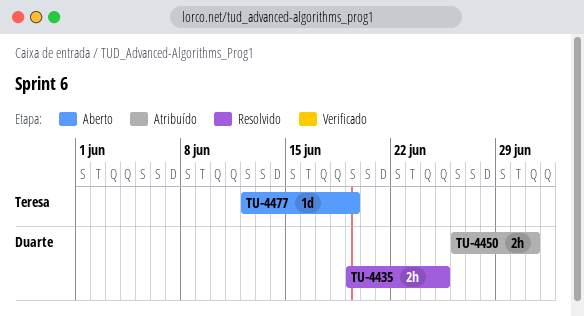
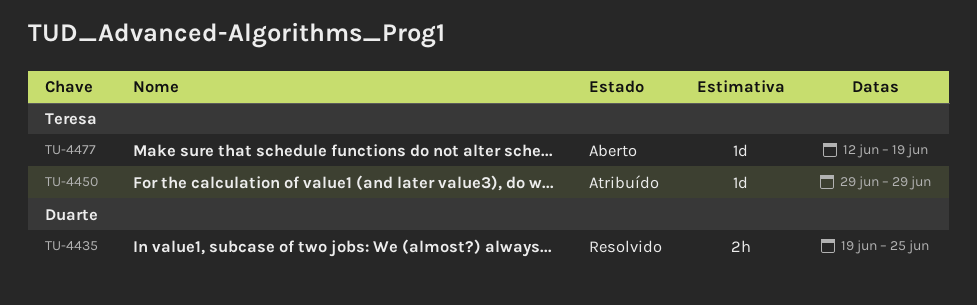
TU-4450, owner: Duarte -> Teresa
TU-4450, estimate: 2h -> 1d
TU-4450, start: Jun 26 -> Jun 29
TU-4450, due: Jul 1 -> Jun 29

